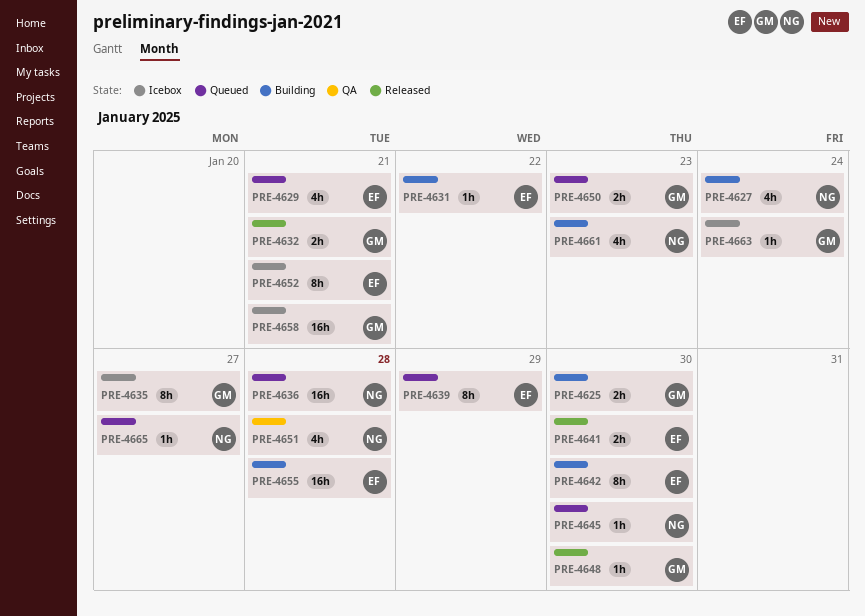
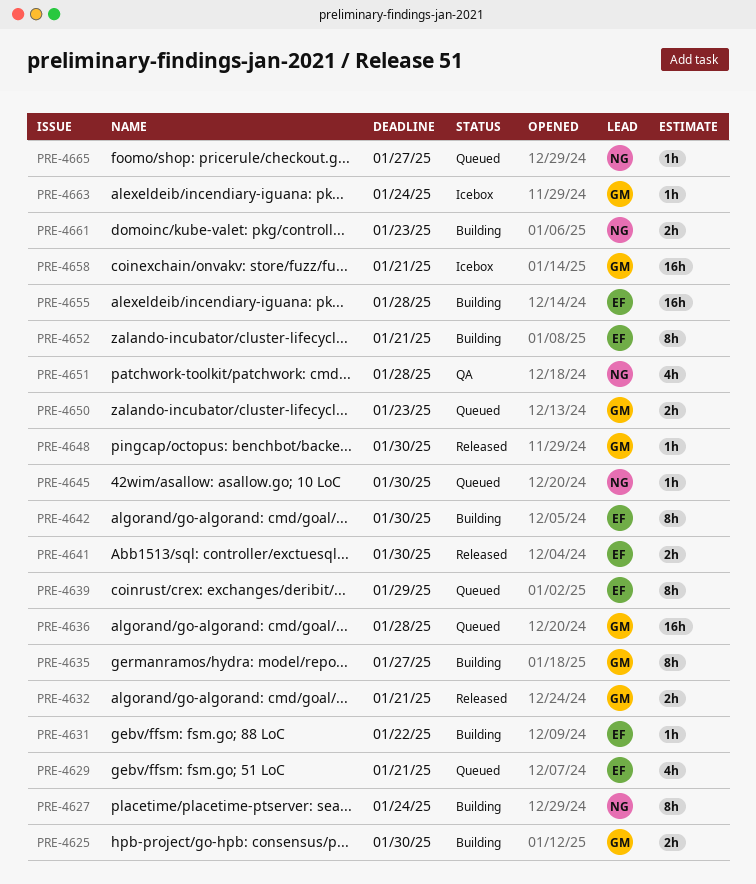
PRE-4627, estimate: 4h -> 8h
PRE-4635, status: Icebox -> Building
PRE-4636, owner: NG -> GM
PRE-4652, status: Icebox -> Building
PRE-4661, estimate: 4h -> 2h

